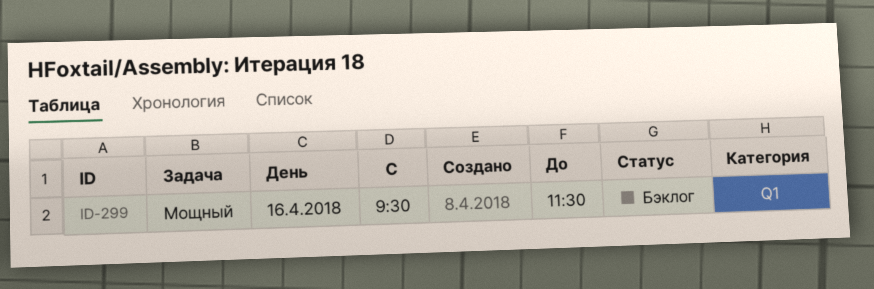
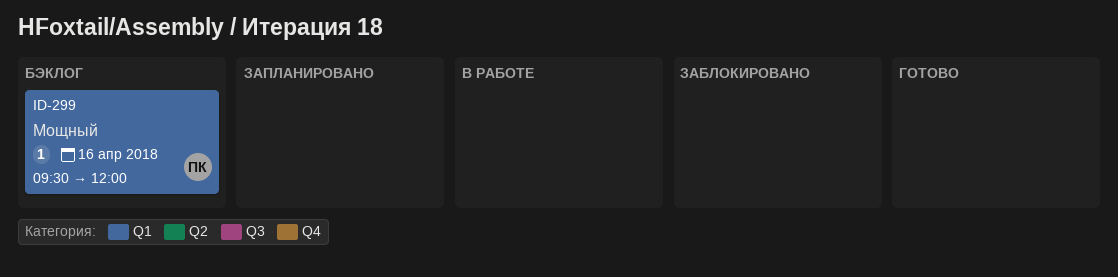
ID-299, ends: 11:30 -> 12:00

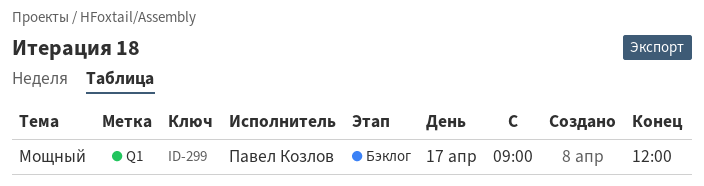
ID-299, day: Apr 16 -> Apr 17
ID-299, begins: 09:30 -> 09:00

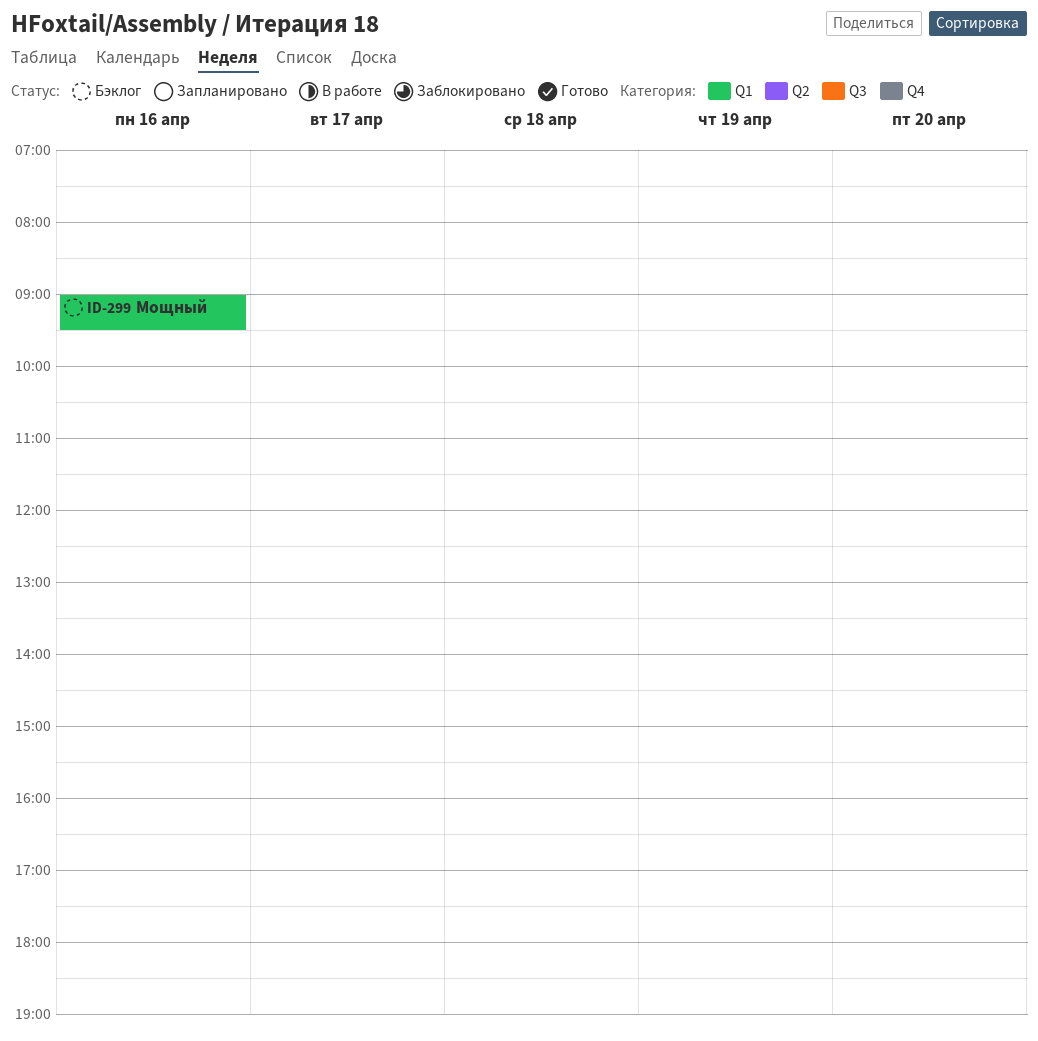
ID-299, day: Apr 17 -> Apr 16
ID-299, ends: 12:00 -> 09:30

